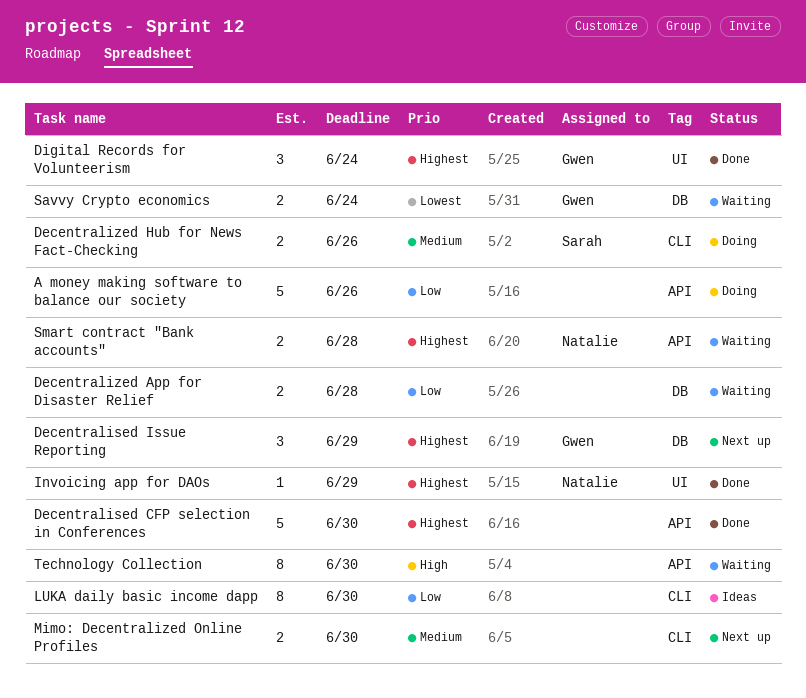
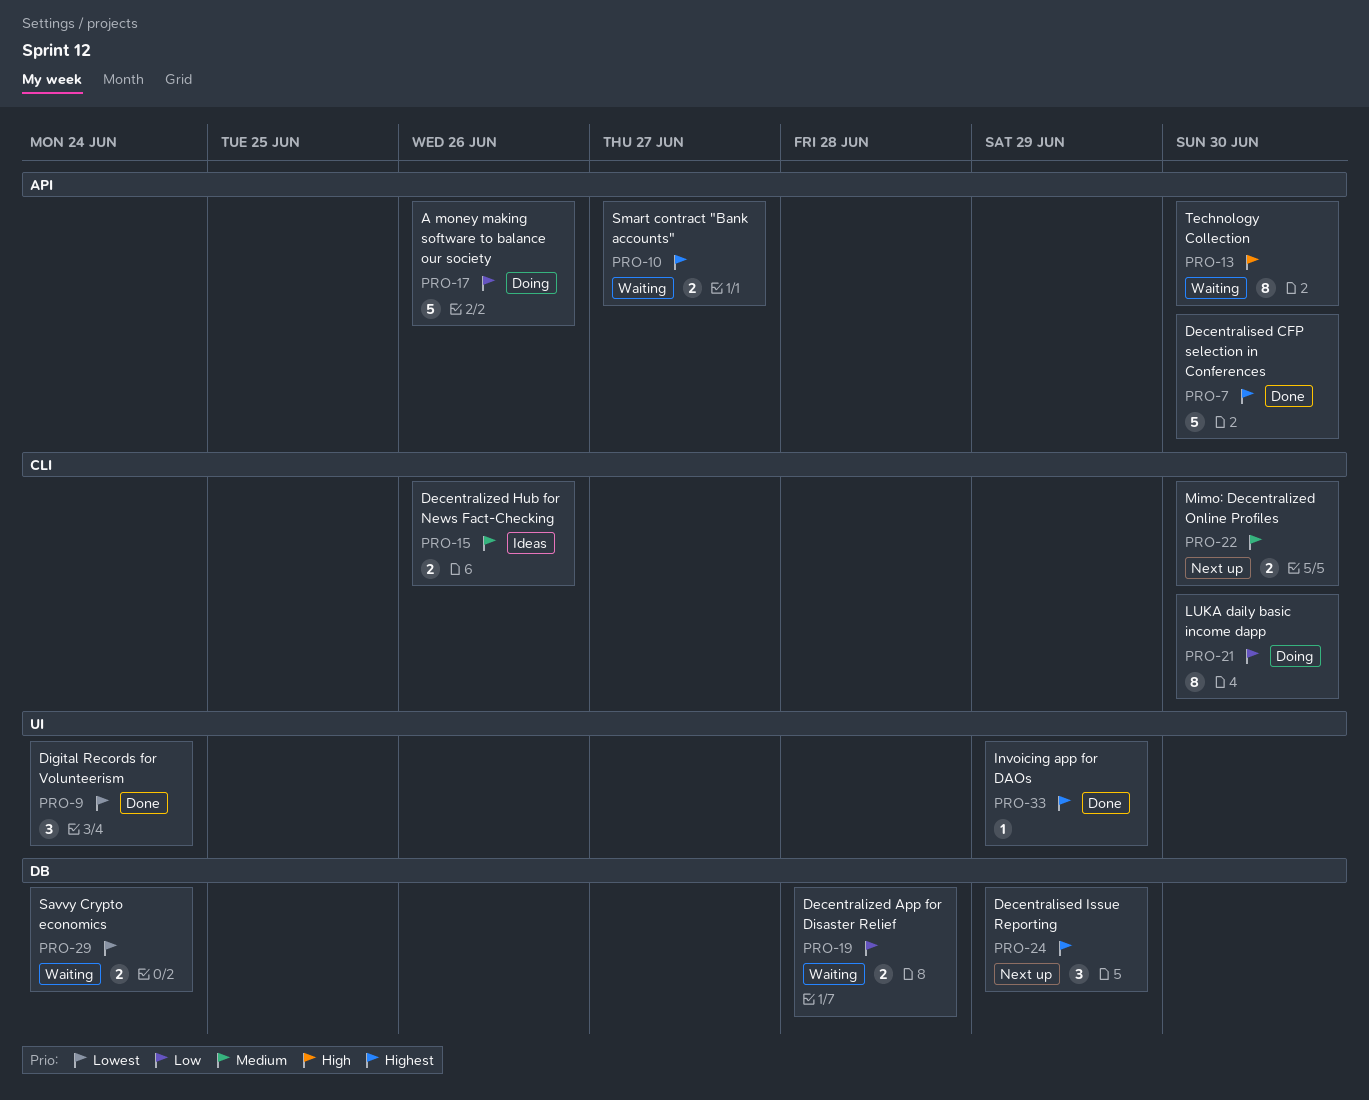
Decentralized Hub for News Fact-Checking, status: Doing -> Ideas
Digital Records for Volunteerism, priority: Highest -> Lowest
LUKA daily basic income dapp, status: Ideas -> Doing
Smart contract "Bank accounts", due: Jun 28 -> Jun 27

